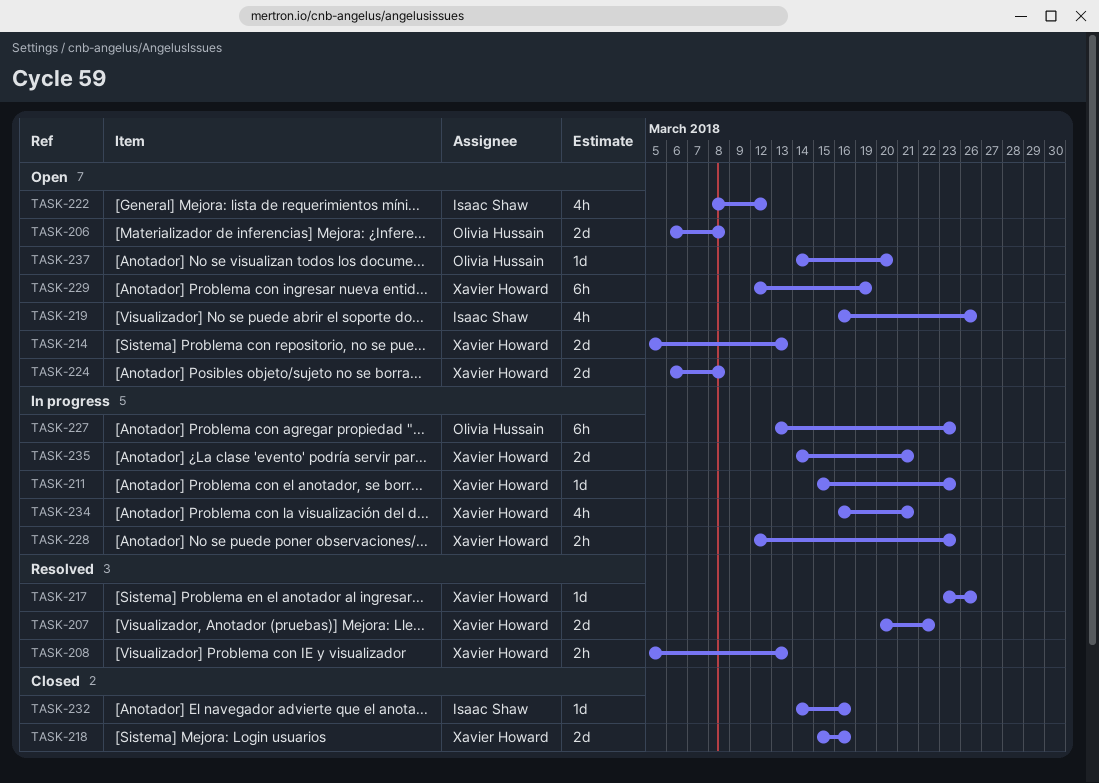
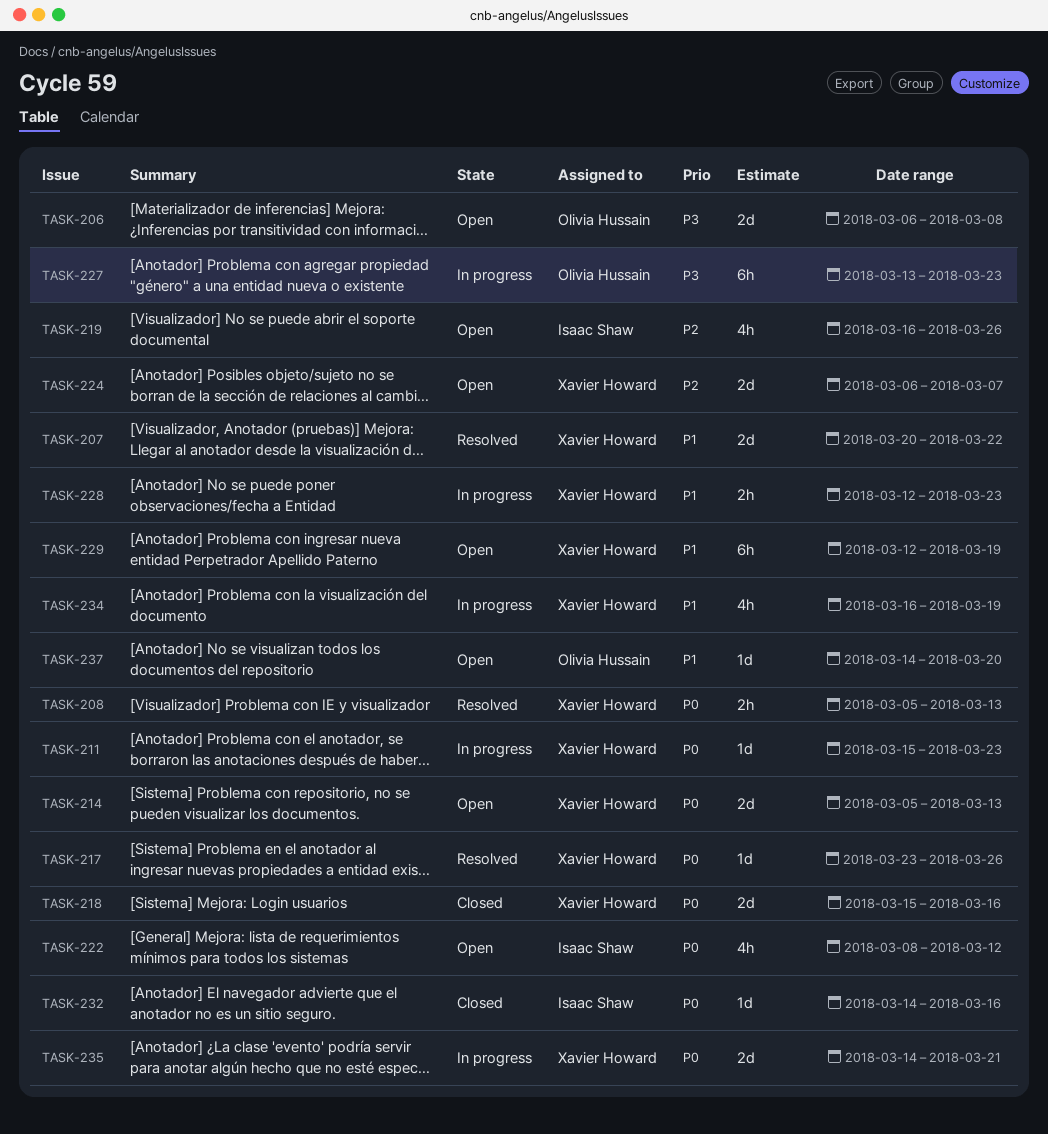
TASK-224, due: Mar 8 -> Mar 7
TASK-234, due: Mar 21 -> Mar 19

